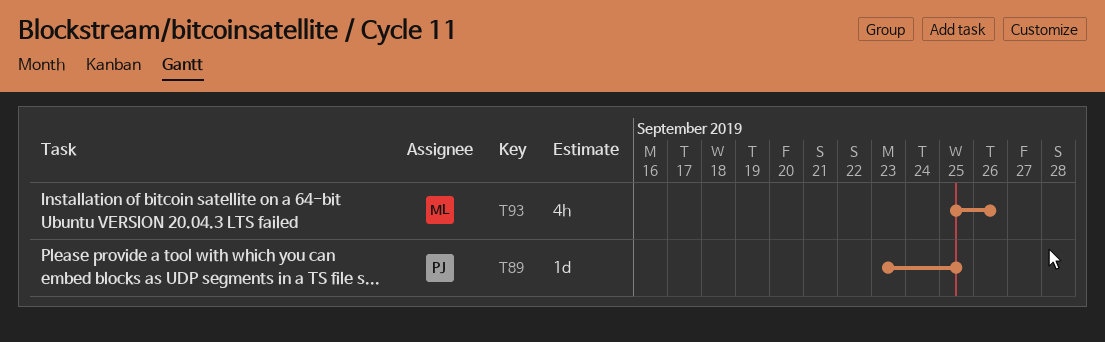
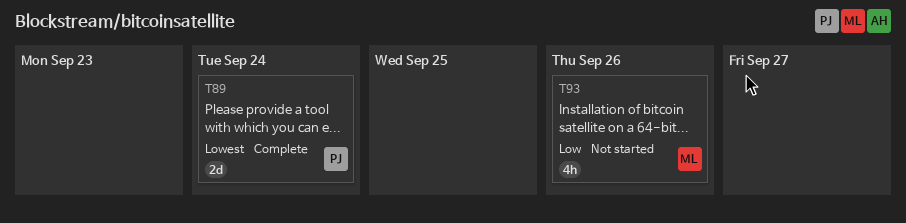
T89, estimate: 1d -> 2d
T89, due: Sep 25 -> Sep 24

